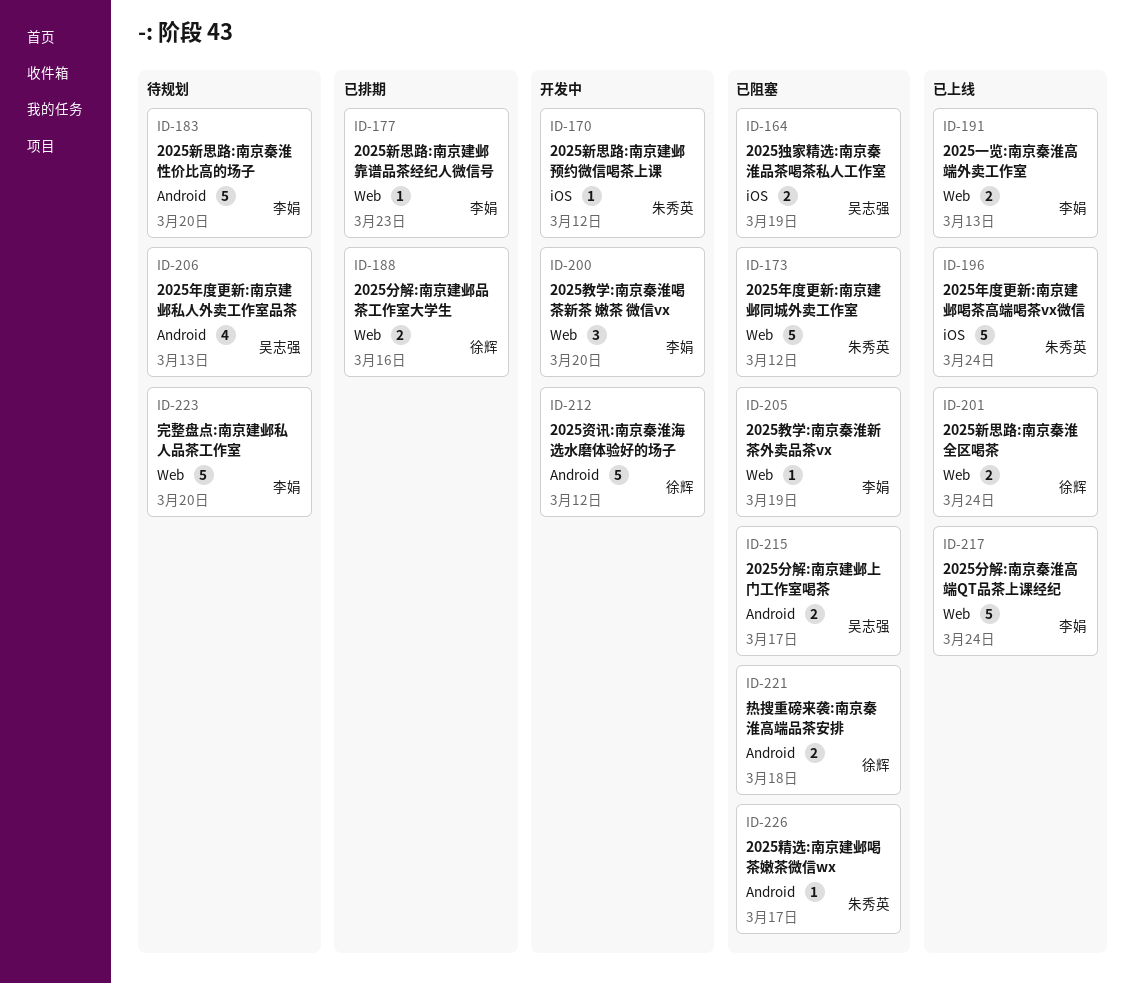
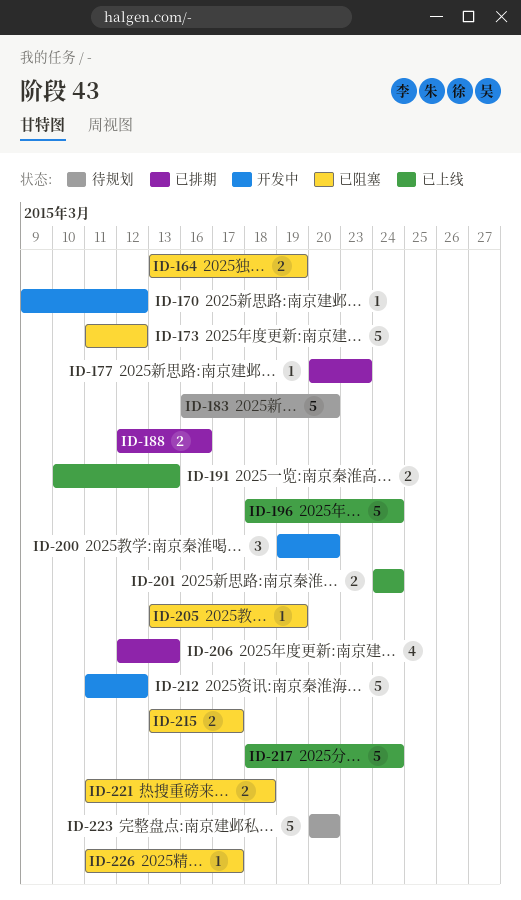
ID-206, status: 待规划 -> 已排期

